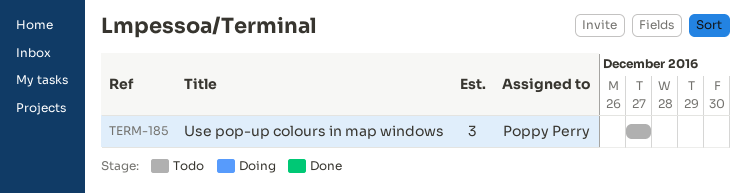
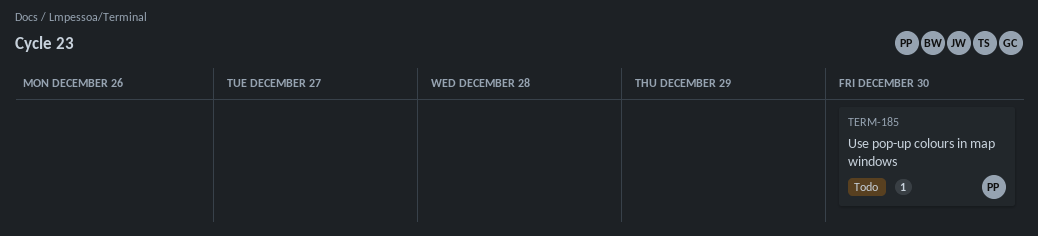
TERM-185, estimate: 3 -> 1
TERM-185, due: Dec 27 -> Dec 30

